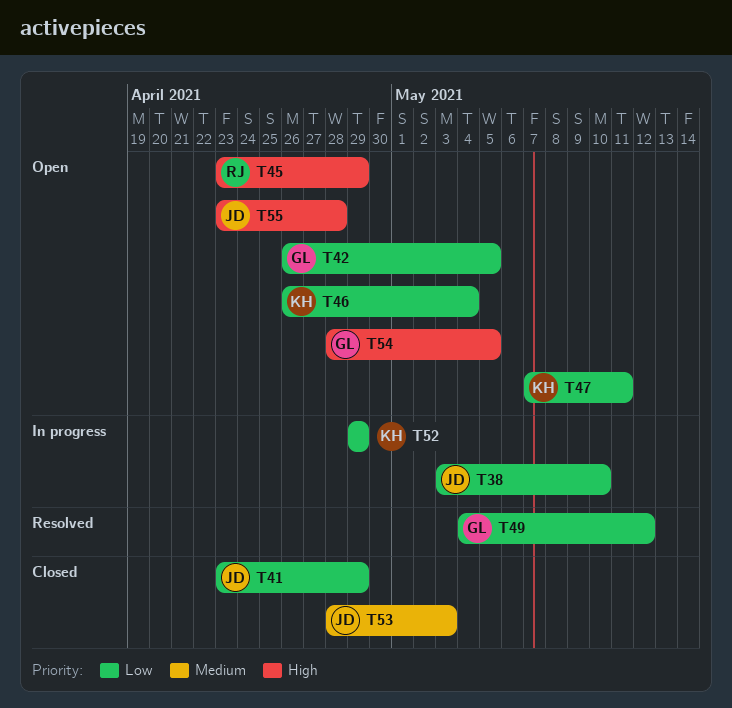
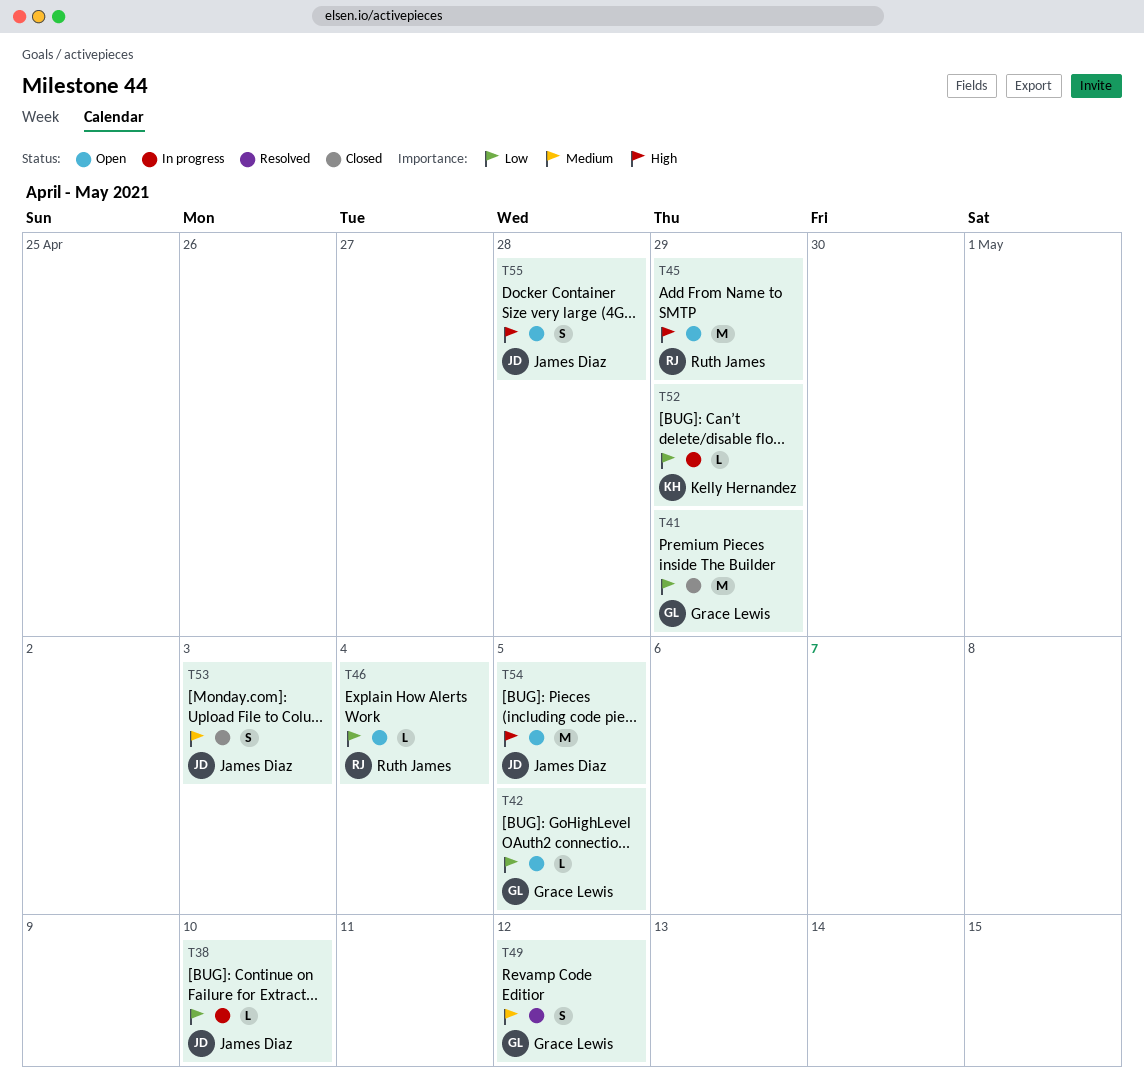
T41, owner: James Diaz -> Grace Lewis
T46, owner: Kelly Hernandez -> Ruth James
T47: present -> none
T49, priority: Low -> Medium
T54, owner: Grace Lewis -> James Diaz

